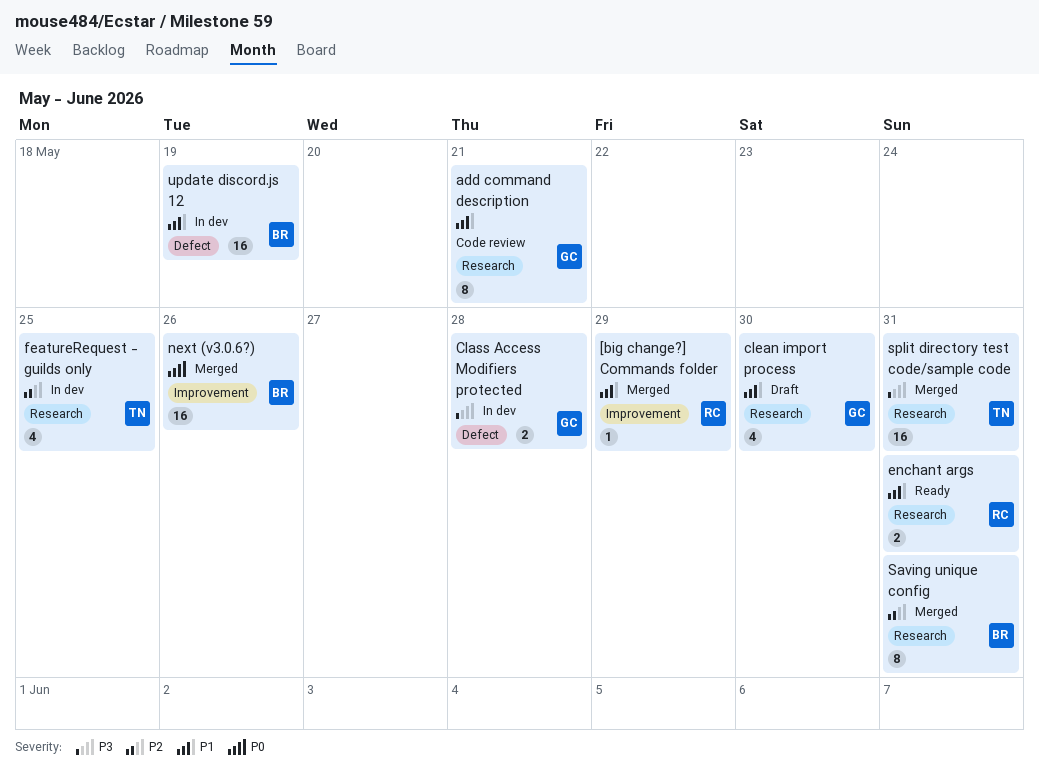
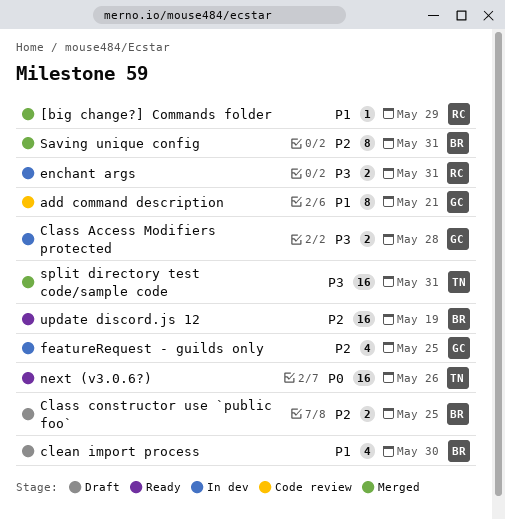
Class constructor use `public foo`: none -> present
clean import process, owner: GC -> BR
enchant args, status: Ready -> In dev
enchant args, priority: P1 -> P3
featureRequest - guilds only, owner: TN -> GC
next (v3.0.6?), status: Merged -> Ready
next (v3.0.6?), owner: BR -> TN
update discord.js 12, status: In dev -> Ready
update discord.js 12, priority: P1 -> P2

